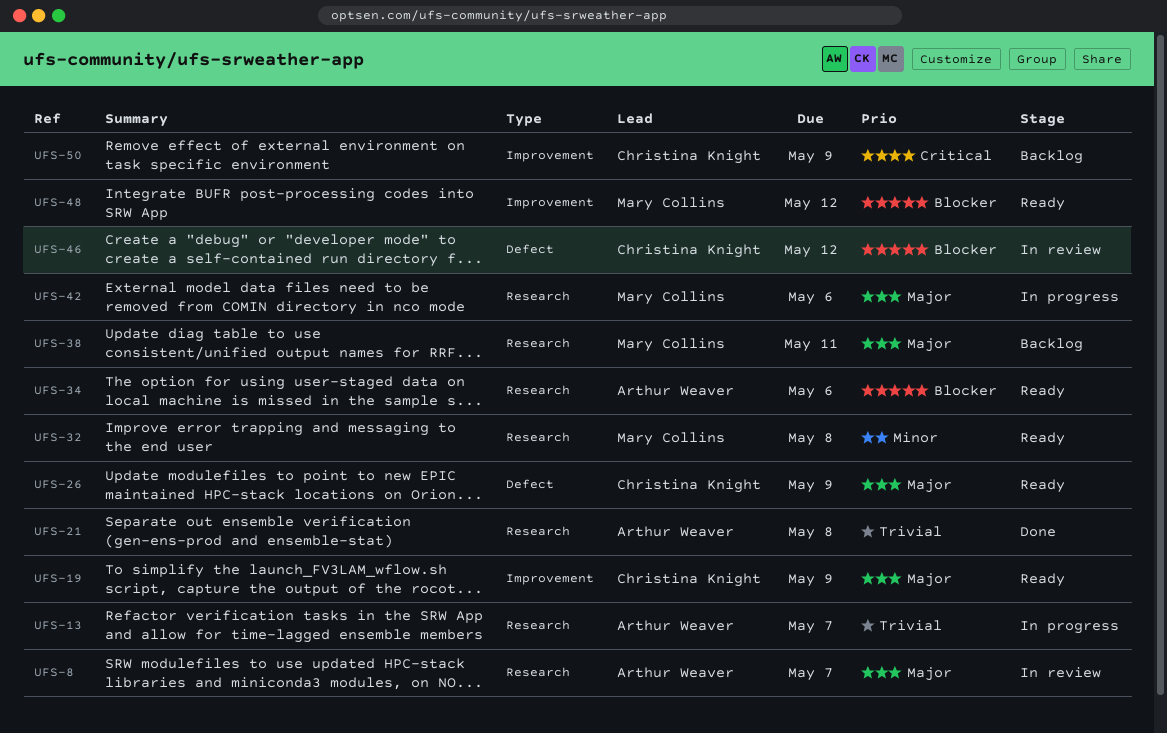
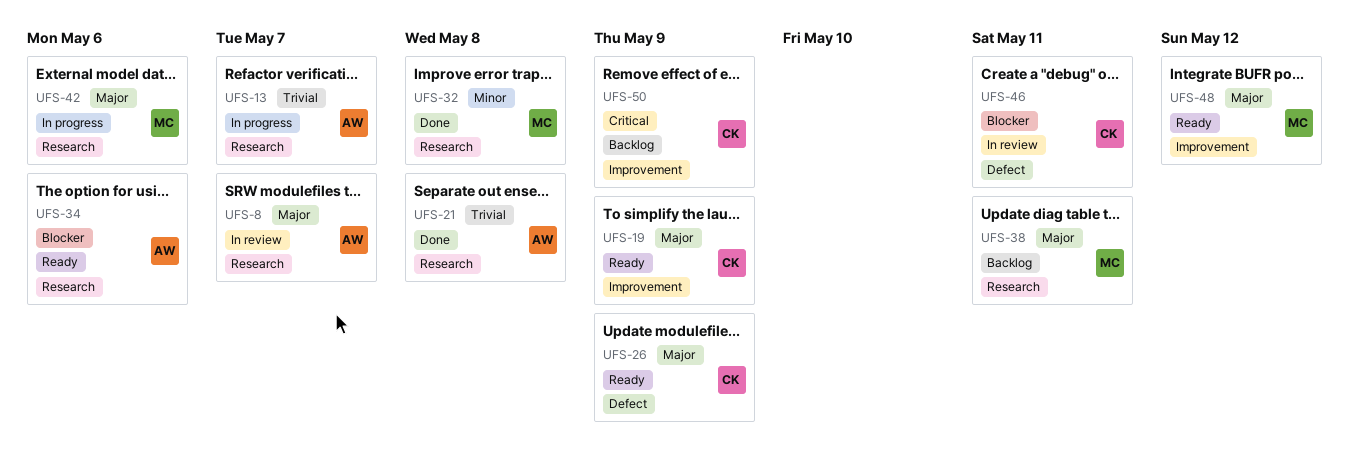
UFS-32, status: Ready -> Done
UFS-46, due: May 12 -> May 11
UFS-48, priority: Blocker -> Major

